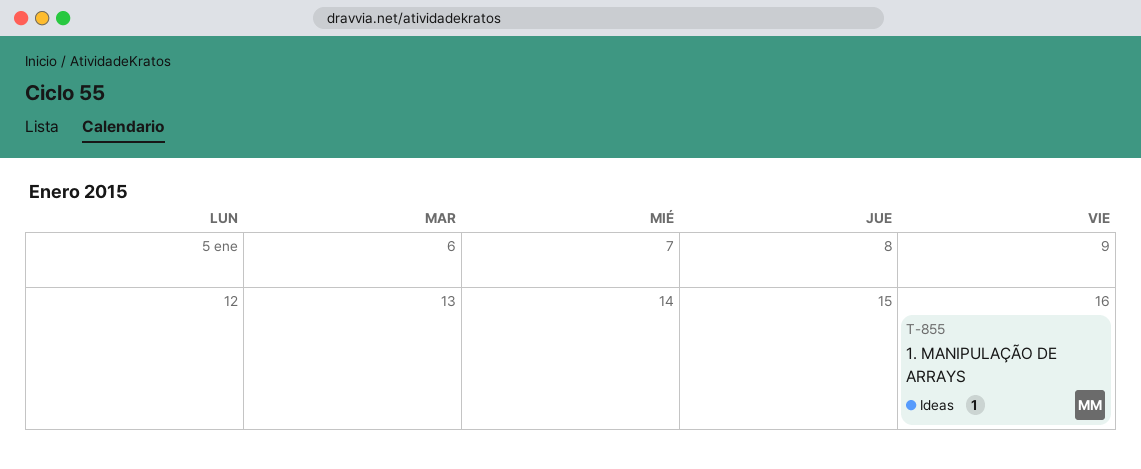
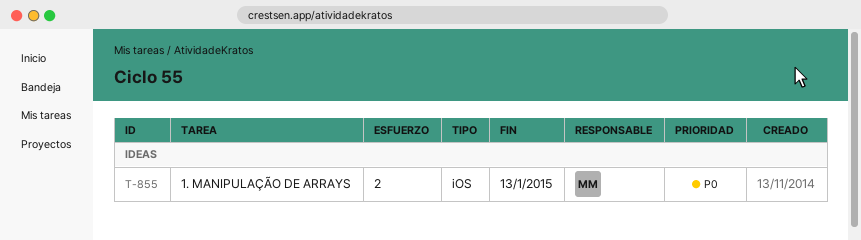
T-855, estimate: 1 -> 2
T-855, due: Jan 16 -> Jan 13

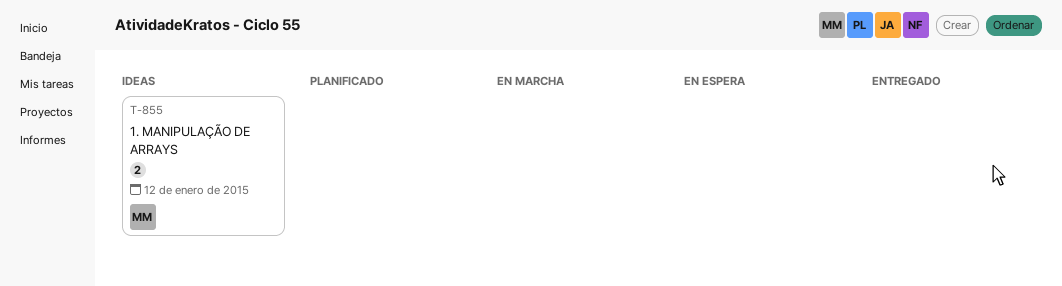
T-855, due: Jan 13 -> Jan 12

